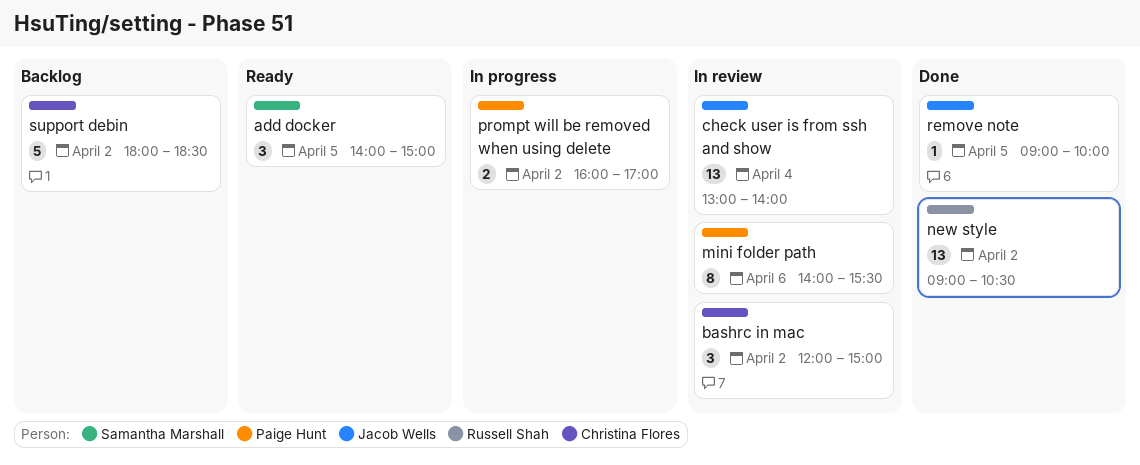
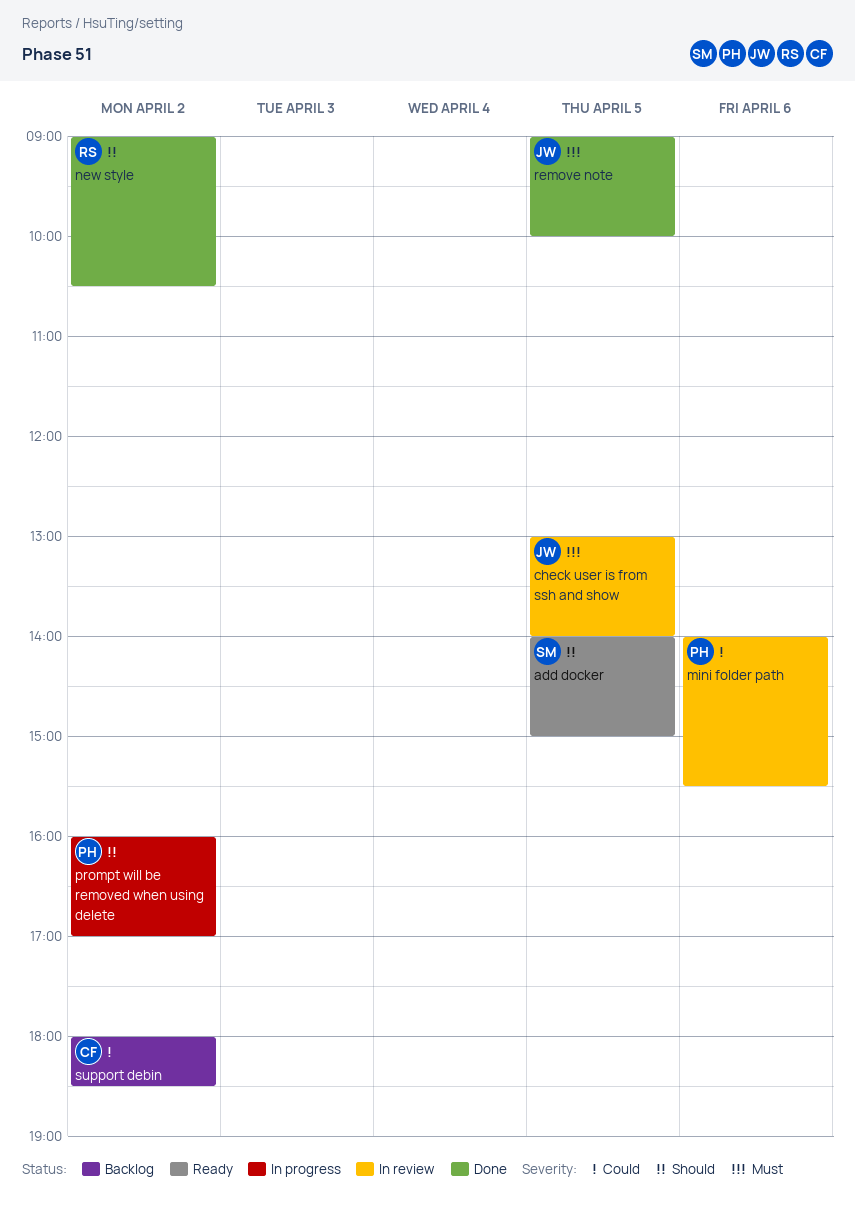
bashrc in mac: present -> none
check user is from ssh and show, day: Apr 4 -> Apr 5

